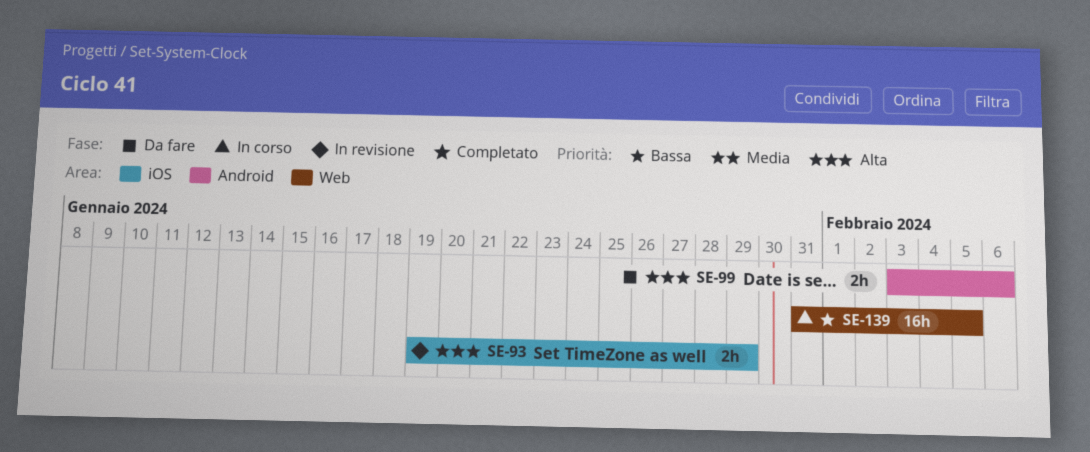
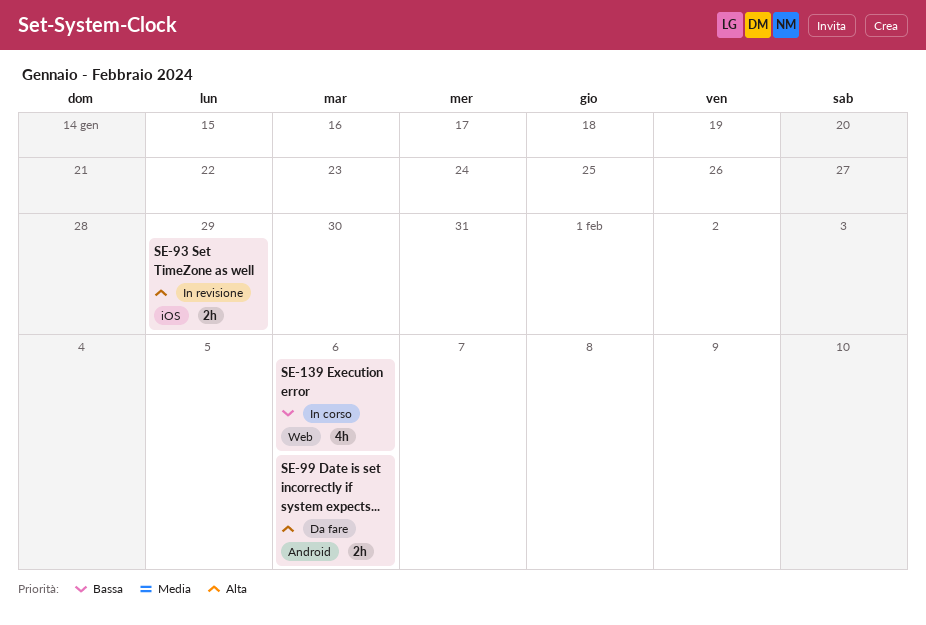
SE-139, estimate: 16h -> 4h
SE-139, due: Feb 5 -> Feb 6

